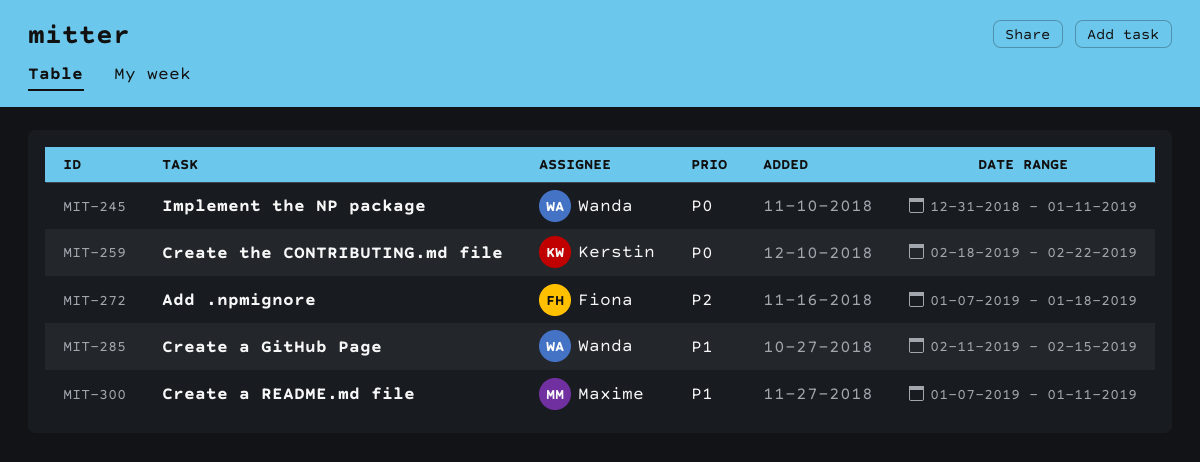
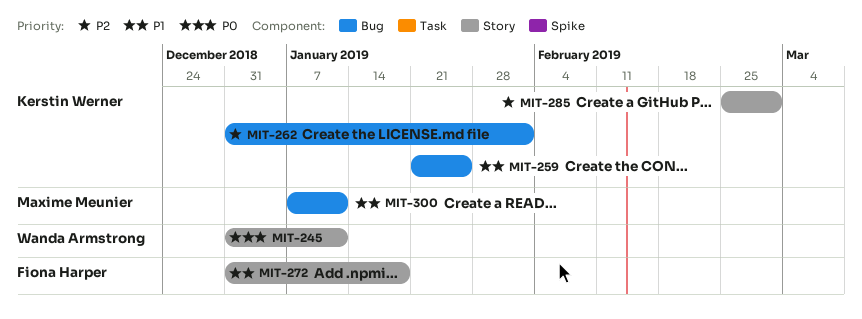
MIT-259, priority: P0 -> P1
MIT-259, start: Feb 18 -> Jan 21
MIT-259, due: Feb 22 -> Jan 25
MIT-262: none -> present
MIT-272, priority: P2 -> P1
MIT-272, start: Jan 7 -> Dec 31
MIT-285, owner: Wanda Armstrong -> Kerstin Werner
MIT-285, priority: P1 -> P2
MIT-285, start: Feb 11 -> Feb 25
MIT-285, due: Feb 15 -> Mar 1

